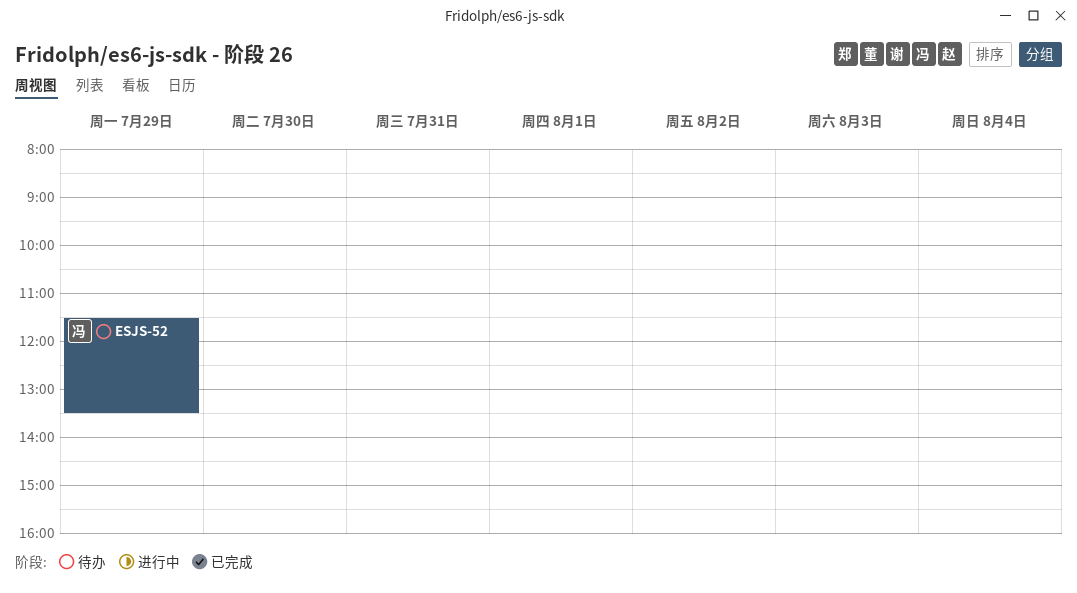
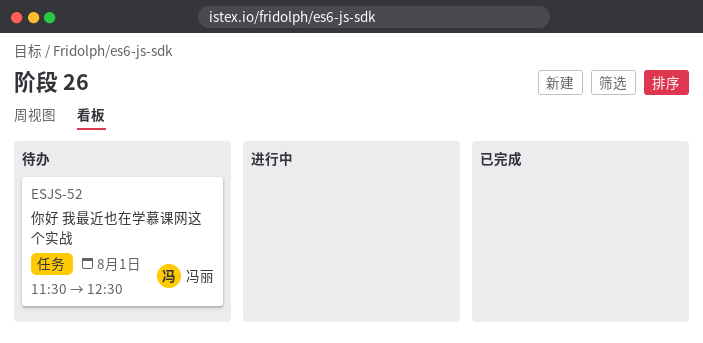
ESJS-52, day: Jul 29 -> Aug 1
ESJS-52, ends: 13:30 -> 12:30

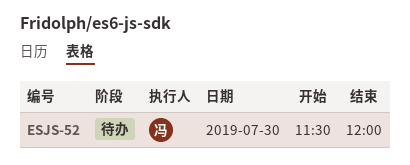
ESJS-52, day: Aug 1 -> Jul 30
ESJS-52, ends: 12:30 -> 12:00

